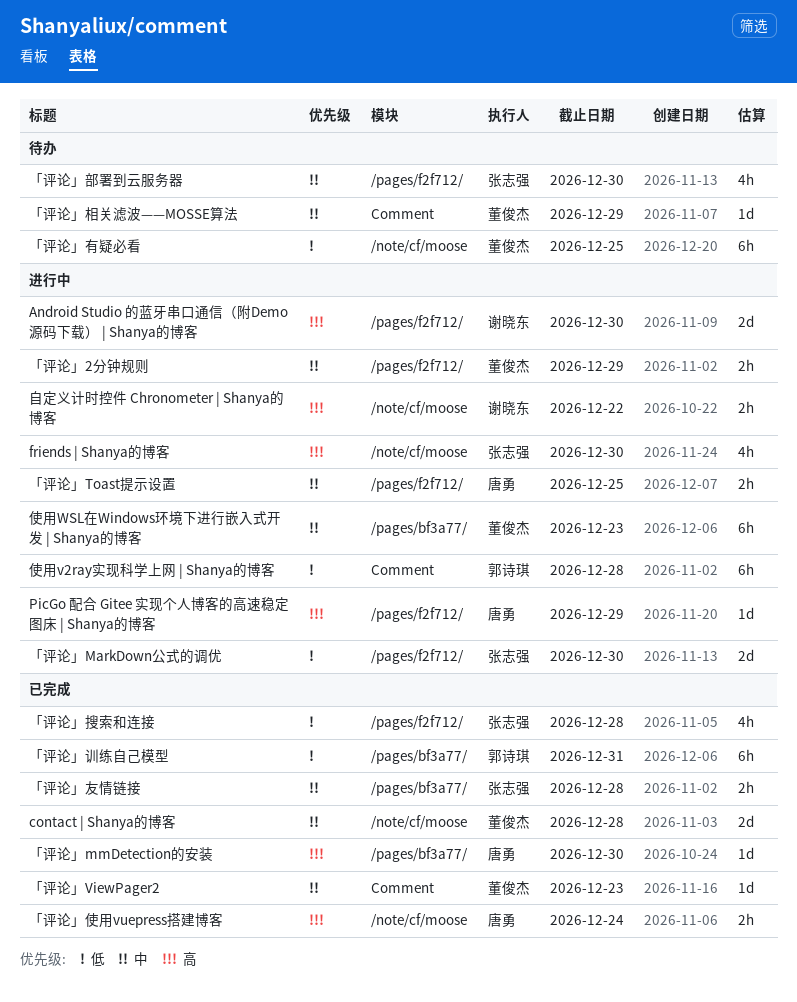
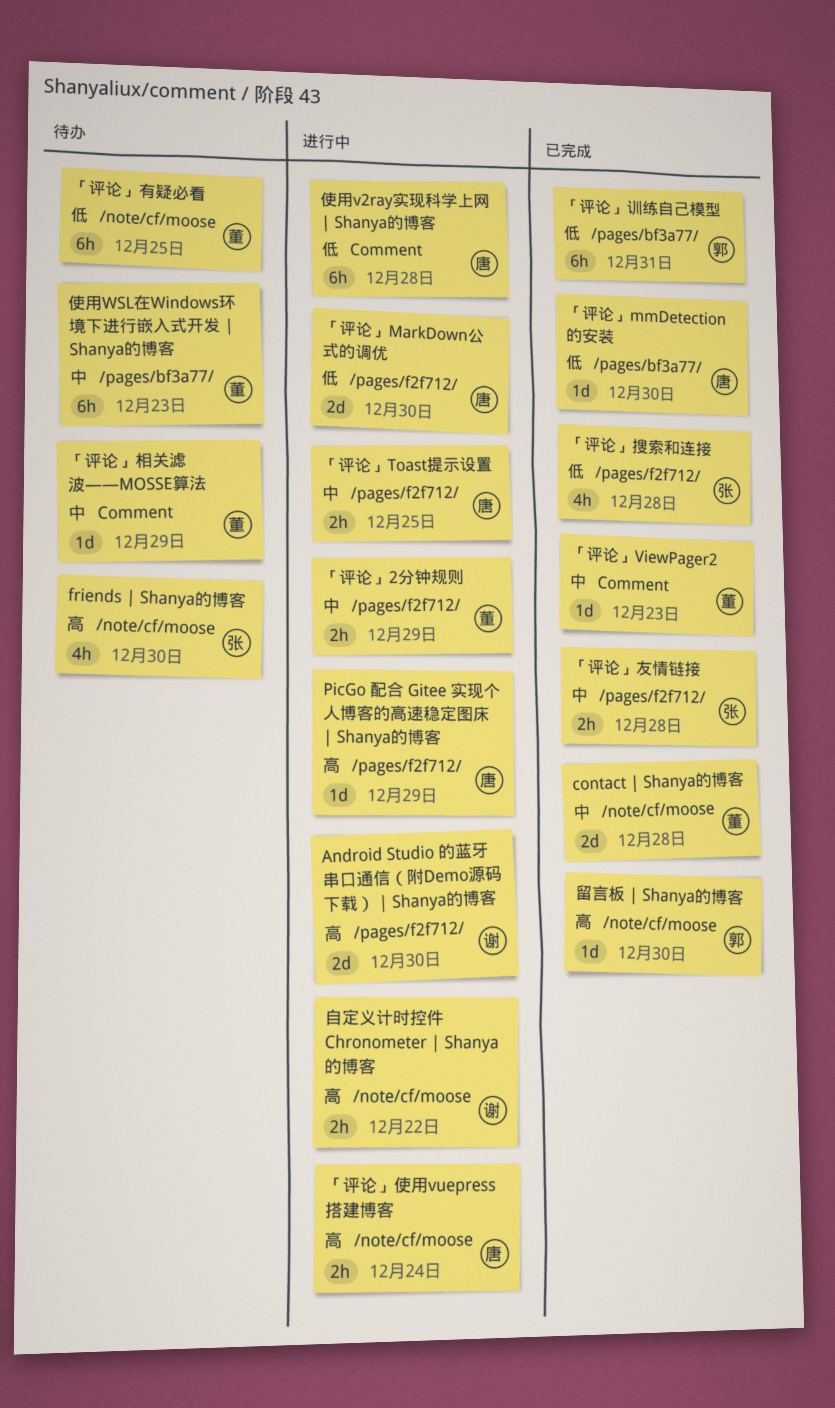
friends | Shanya的博客, status: 进行中 -> 待办
「评论」MarkDown公式的调优, owner: 张志强 -> 唐勇
「评论」mmDetection的安装, priority: 高 -> 低
「评论」使用vuepress搭建博客, status: 已完成 -> 进行中
「评论」友情链接, label: /pages/bf3a77/ -> /pages/f2f712/
「评论」部署到云服务器: present -> none
使用v2ray实现科学上网 | Shanya的博客, owner: 郭诗琪 -> 唐勇
使用WSL在Windows环境下进行嵌入式开发 | Shanya的博客, status: 进行中 -> 待办
留言板 | Shanya的博客: none -> present

